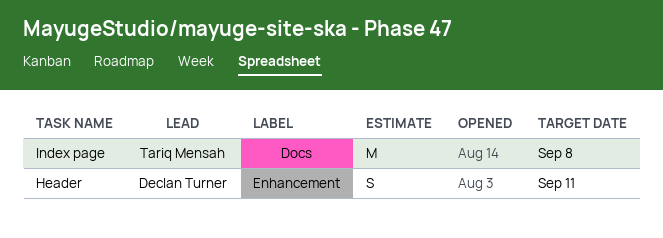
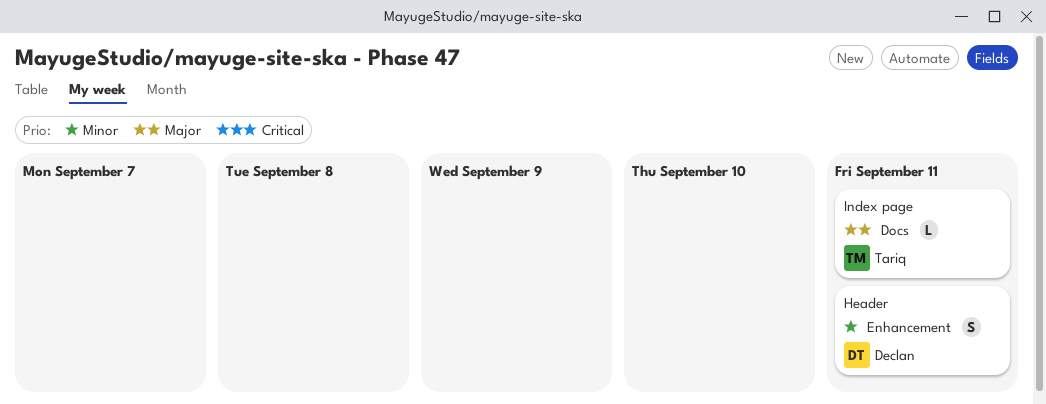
Index page, estimate: M -> L
Index page, due: Sep 8 -> Sep 11

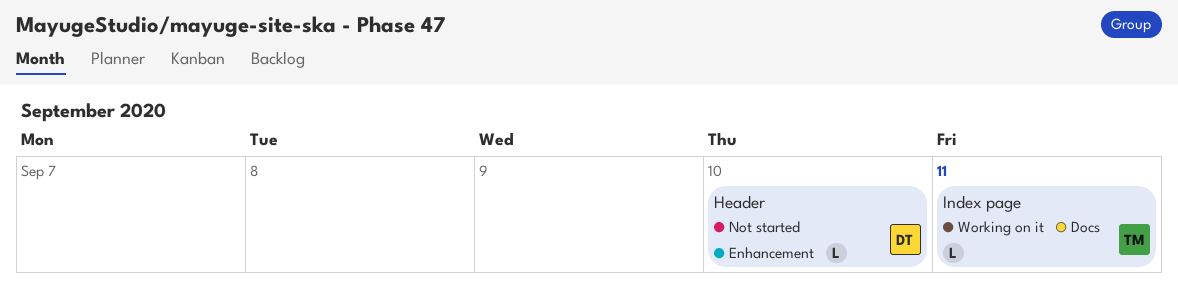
Header, estimate: S -> L
Header, due: Sep 11 -> Sep 10

